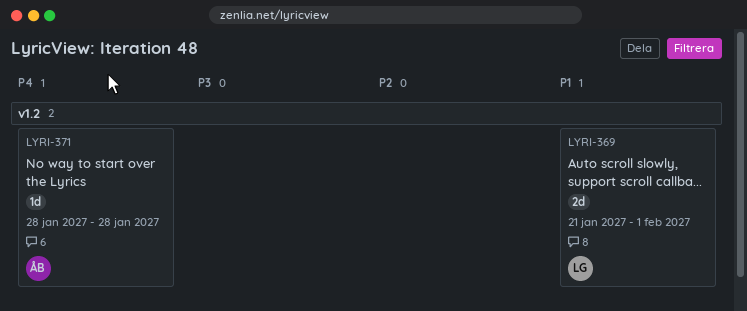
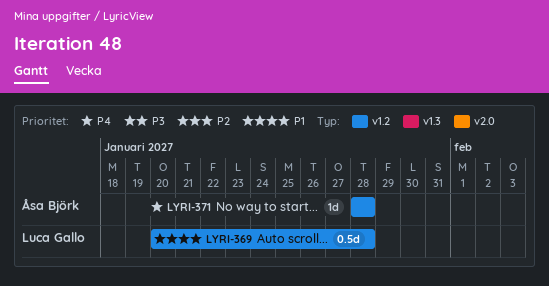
LYRI-369, estimate: 2d -> 0.5d
LYRI-369, start: Jan 21 -> Jan 20
LYRI-369, due: Feb 1 -> Jan 28

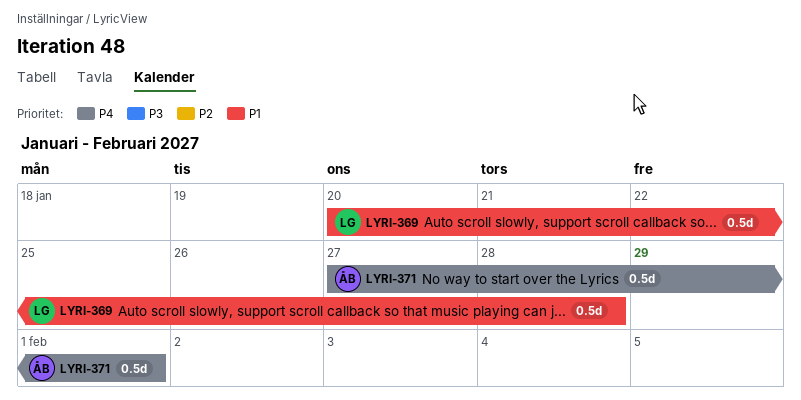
LYRI-371, estimate: 1d -> 0.5d
LYRI-371, start: Jan 28 -> Jan 27
LYRI-371, due: Jan 28 -> Feb 1

